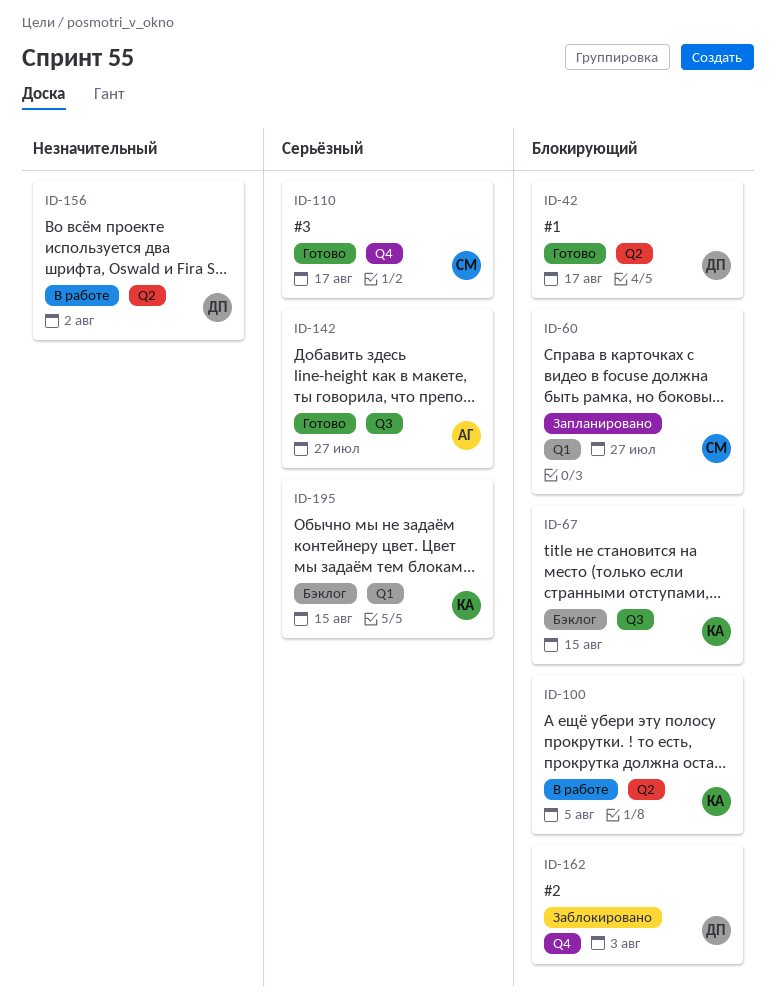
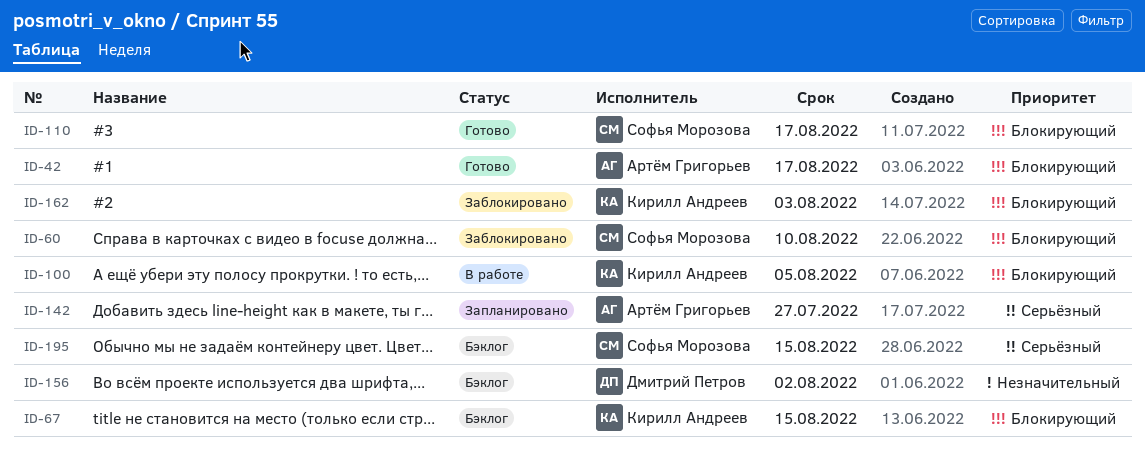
ID-42, owner: Дмитрий Петров -> Артём Григорьев
ID-60, status: Запланировано -> Заблокировано
ID-60, due: Jul 27 -> Aug 10
ID-110, priority: Серьёзный -> Блокирующий
ID-142, status: Готово -> Запланировано
ID-156, status: В работе -> Бэклог
ID-162, owner: Дмитрий Петров -> Кирилл Андреев
ID-195, owner: Кирилл Андреев -> Софья Морозова

